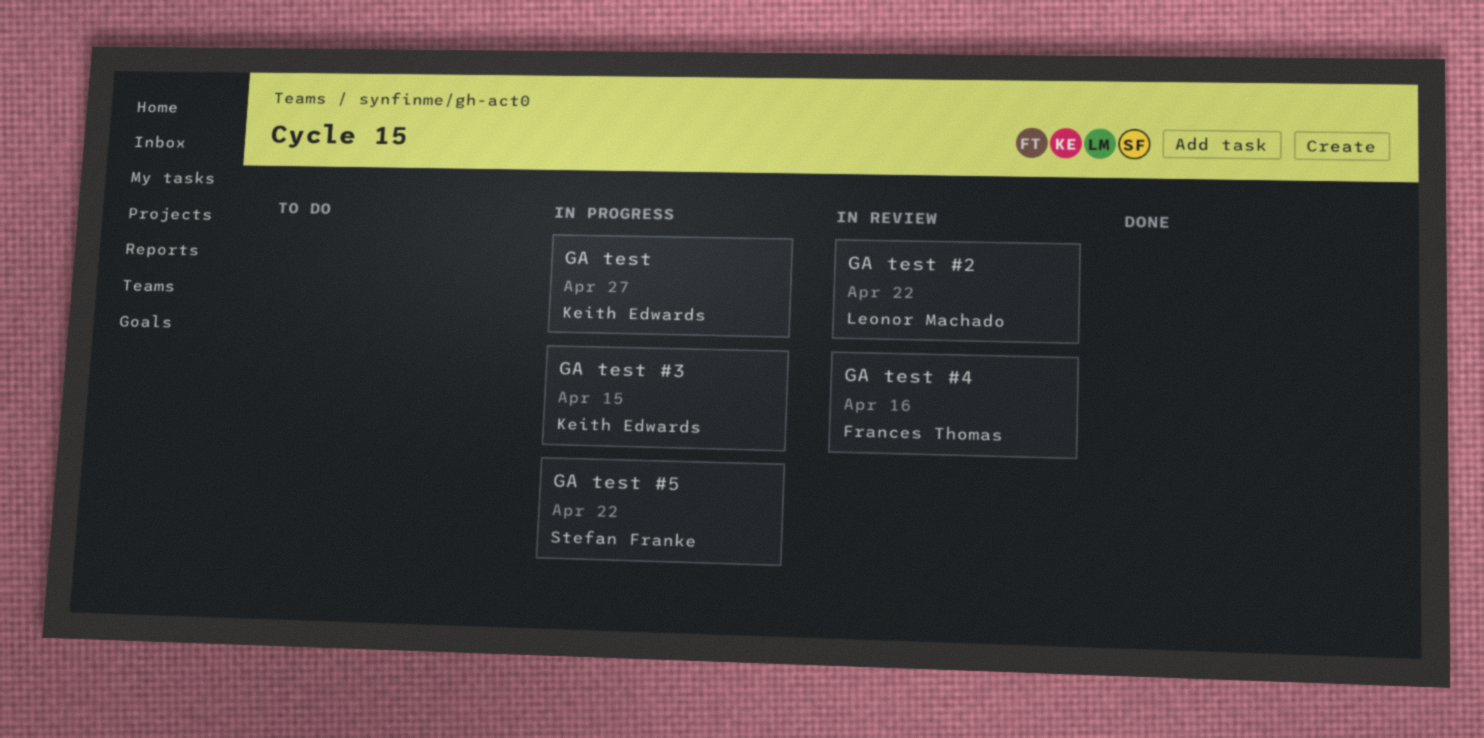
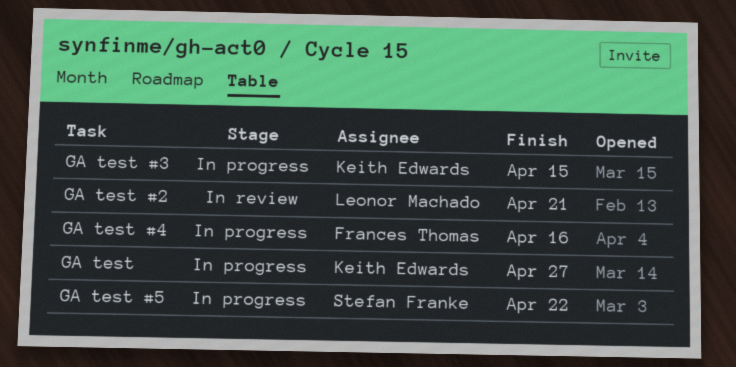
GA test #2, due: Apr 22 -> Apr 21
GA test #4, status: In review -> In progress

